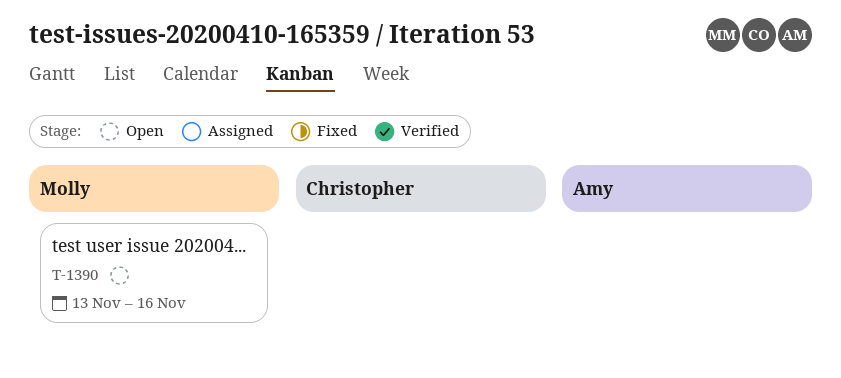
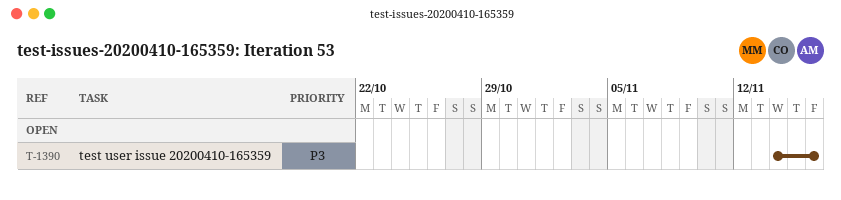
T-1390, start: Nov 13 -> Nov 14

